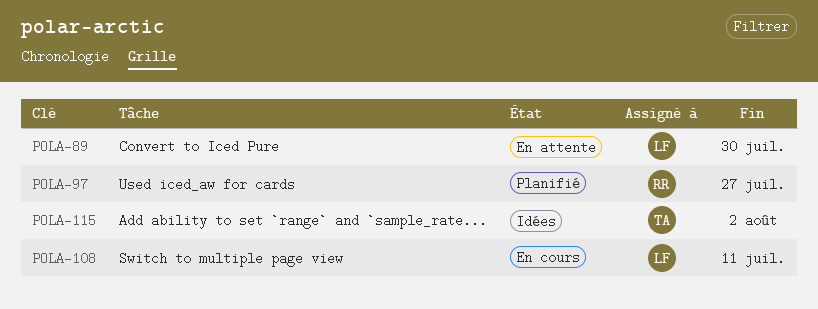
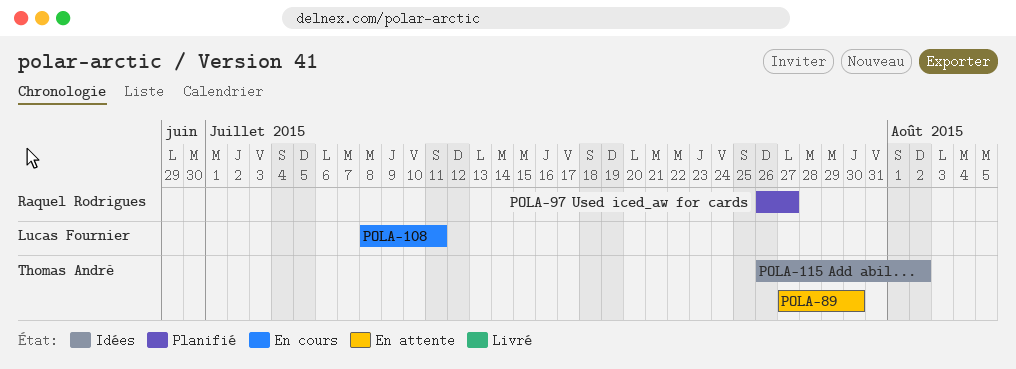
POLA-89, owner: Lucas Fournier -> Thomas André

